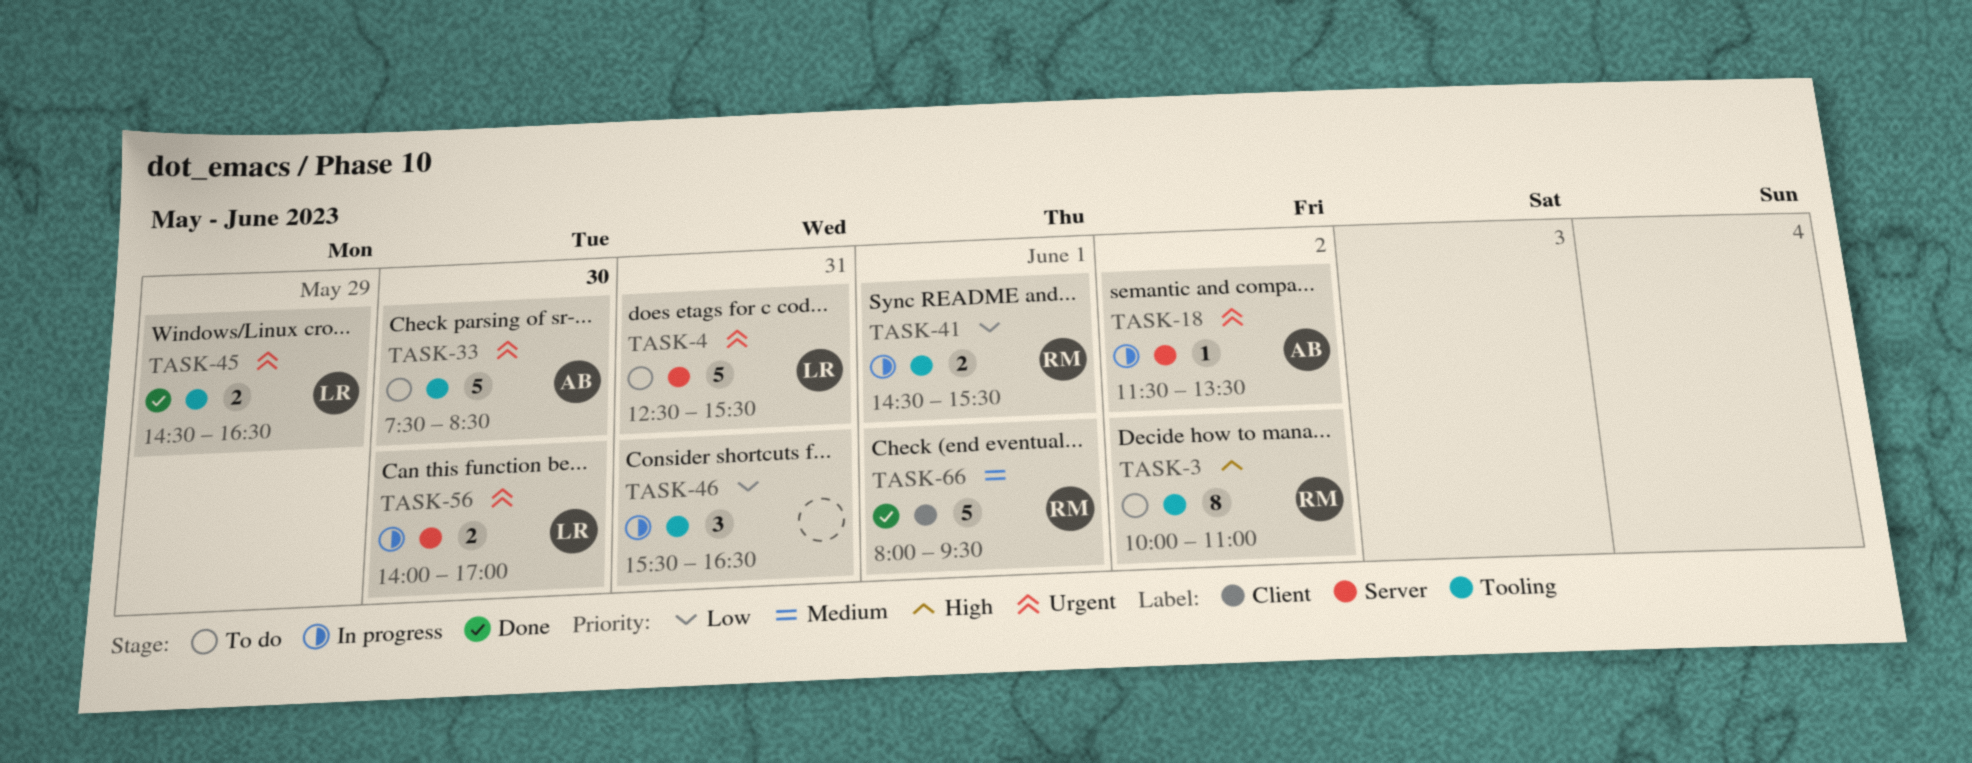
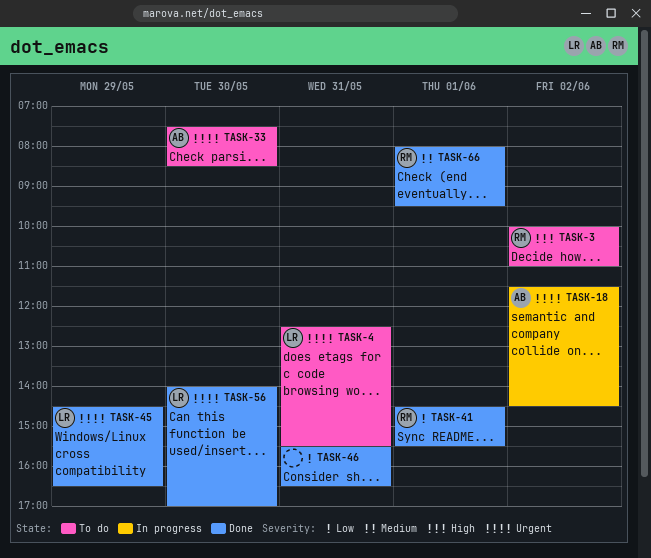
TASK-18, ends: 13:30 -> 14:30
TASK-41, status: In progress -> Done
TASK-46, status: In progress -> Done
TASK-56, status: In progress -> Done

